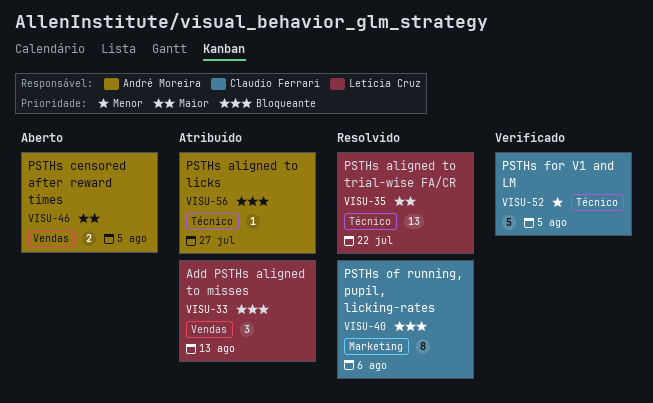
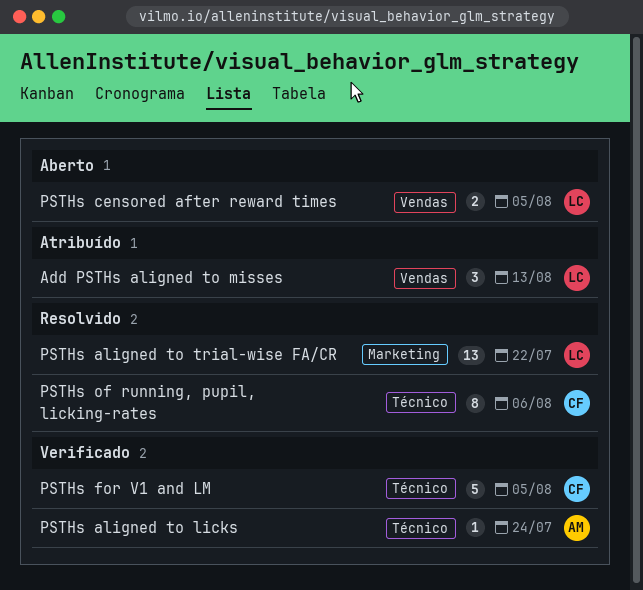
PSTHs aligned to licks, status: Atribuído -> Verificado
PSTHs aligned to licks, due: Jul 27 -> Jul 24
PSTHs aligned to trial-wise FA/CR, label: Técnico -> Marketing
PSTHs censored after reward times, owner: André Moreira -> Letícia Cruz
PSTHs of running, pupil, licking-rates, label: Marketing -> Técnico

